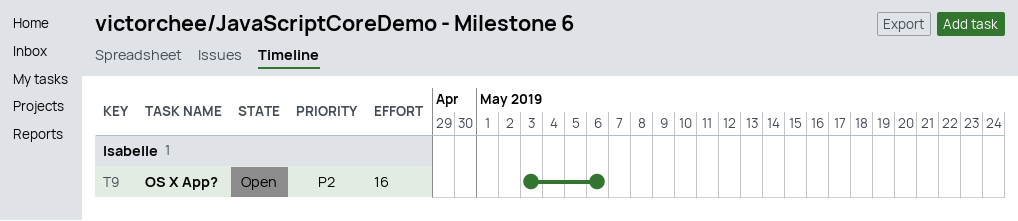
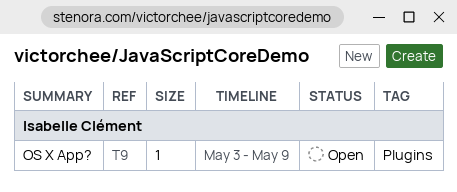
T9, estimate: 16 -> 1
T9, due: May 6 -> May 9

